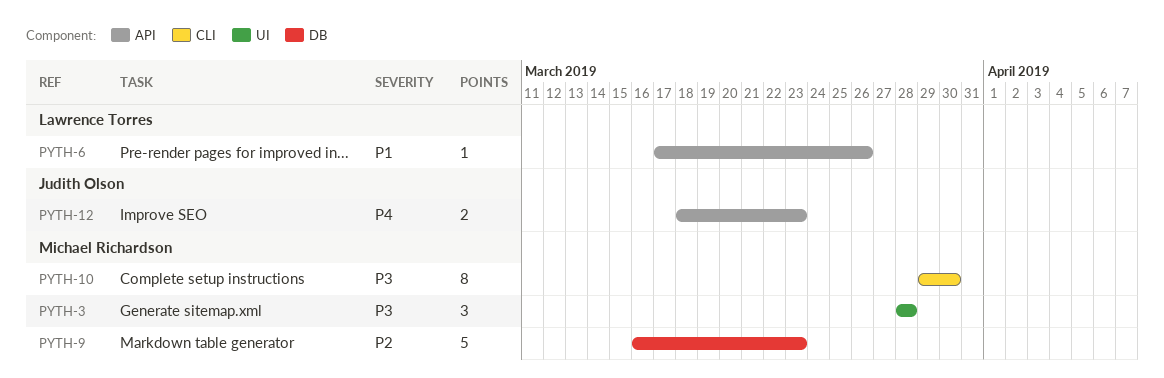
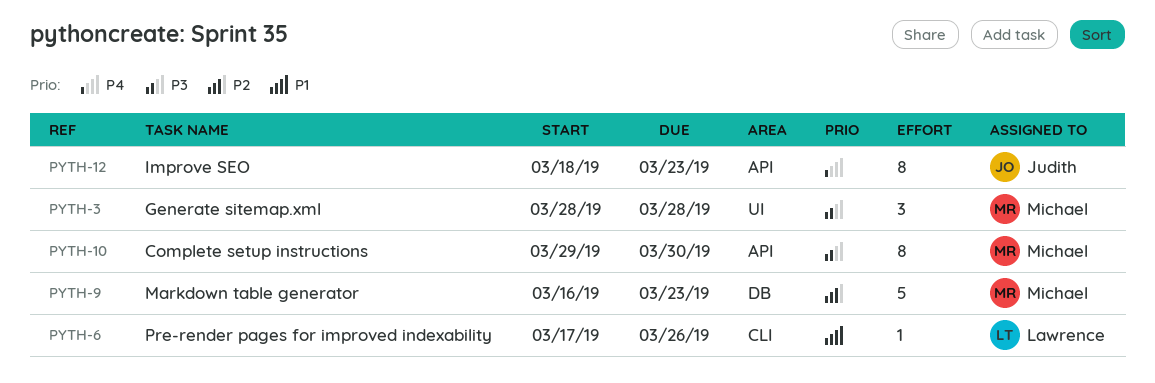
PYTH-6, label: API -> CLI
PYTH-10, label: CLI -> API
PYTH-12, estimate: 2 -> 8

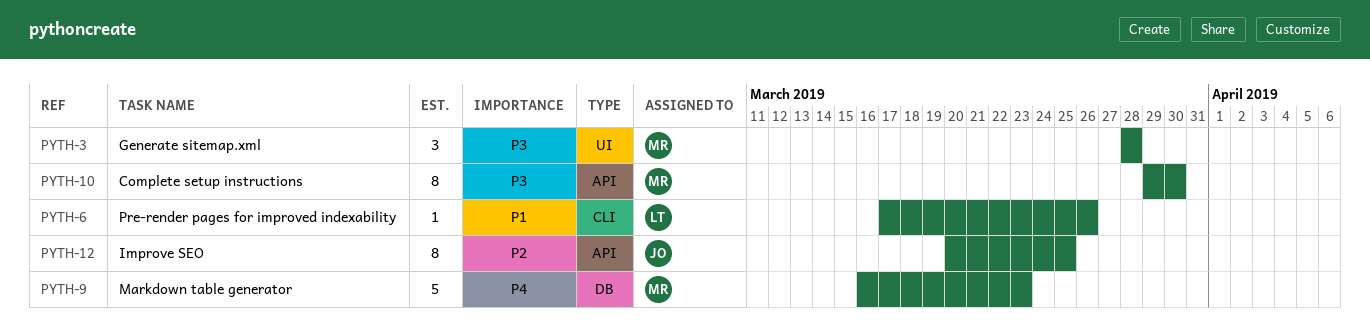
PYTH-9, priority: P2 -> P4
PYTH-12, priority: P4 -> P2
PYTH-12, start: Mar 18 -> Mar 20
PYTH-12, due: Mar 23 -> Mar 25

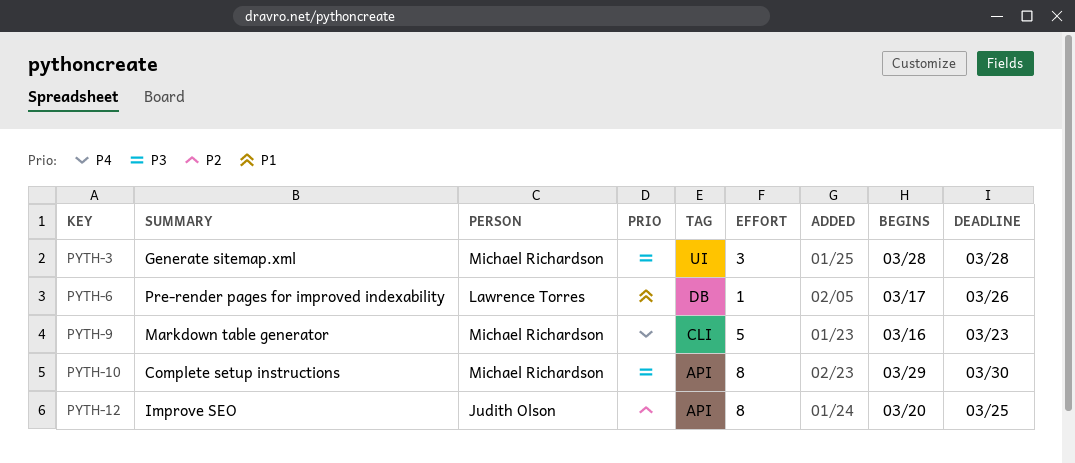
PYTH-6, label: CLI -> DB
PYTH-9, label: DB -> CLI

